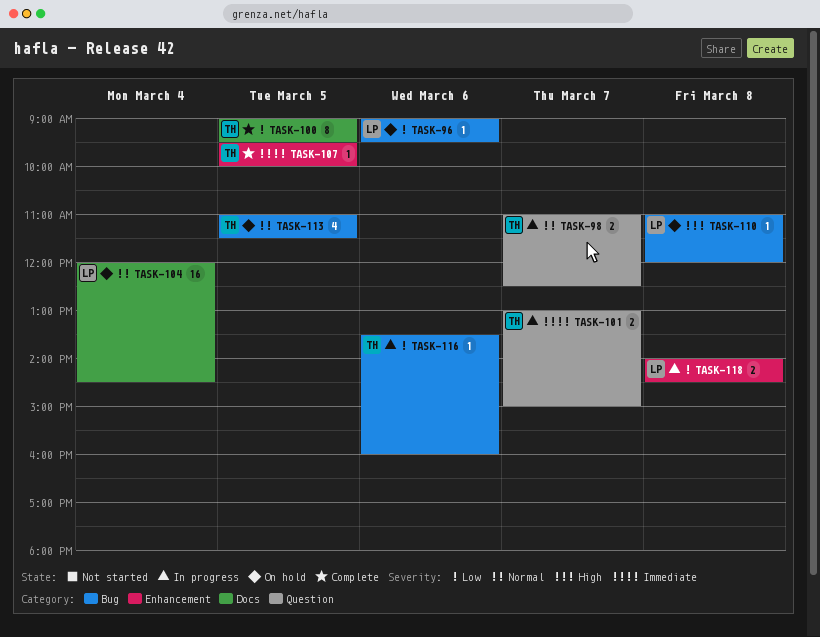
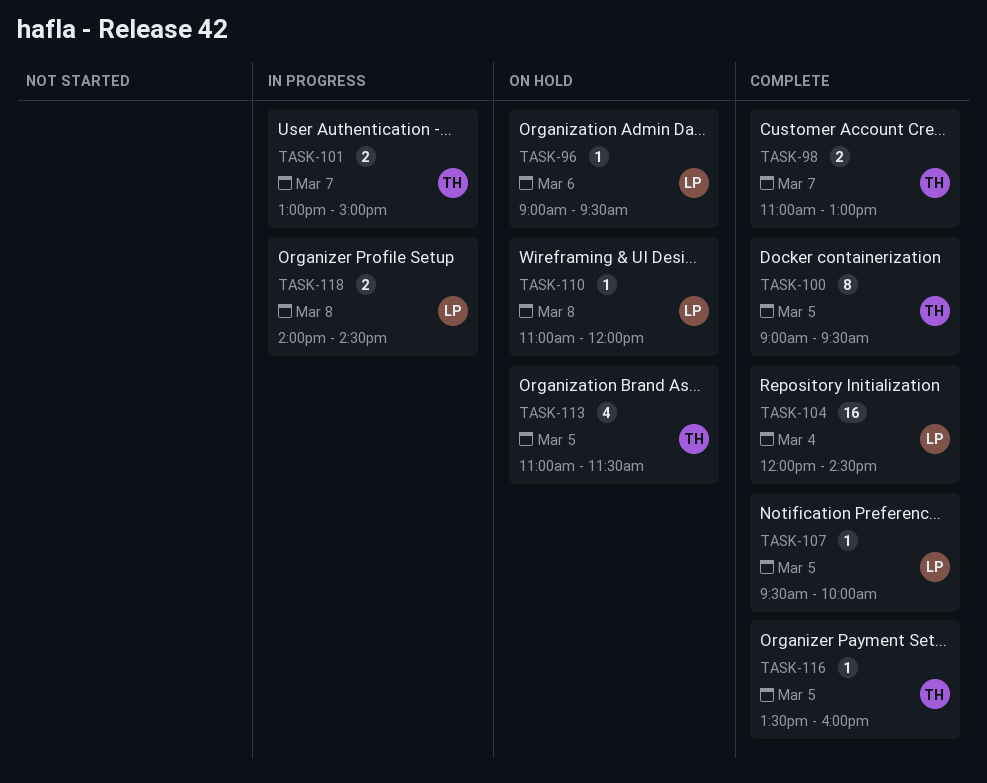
TASK-98, status: In progress -> Complete
TASK-98, ends: 12:30 -> 13:00
TASK-104, status: On hold -> Complete
TASK-107, owner: TH -> LP
TASK-116, status: In progress -> Complete
TASK-116, day: Mar 6 -> Mar 5

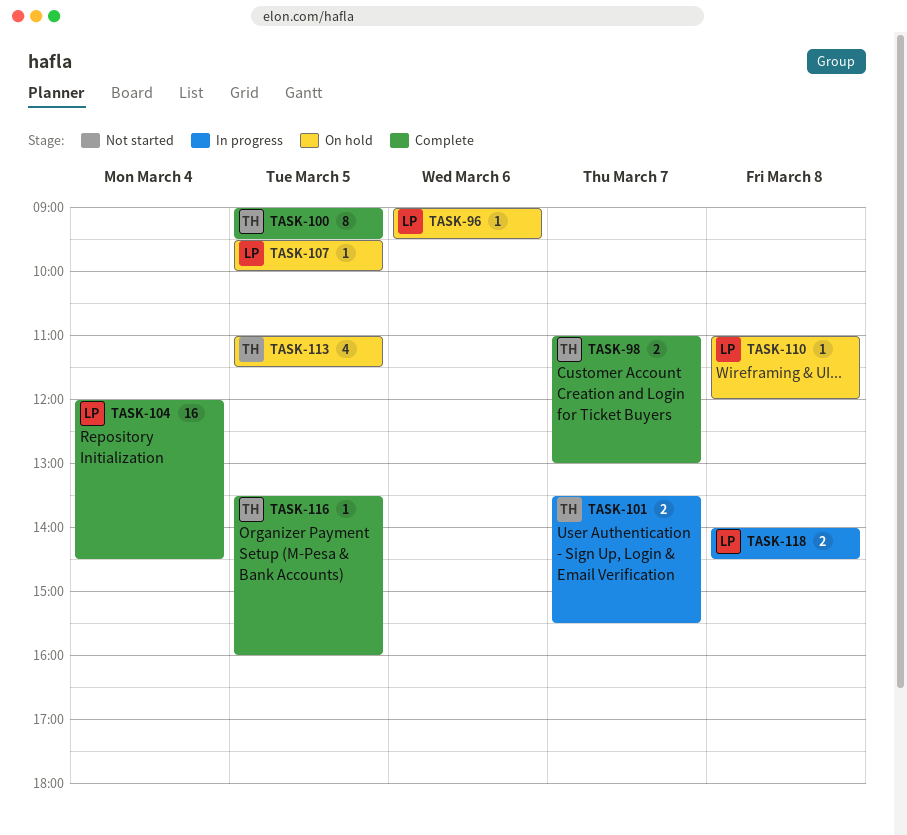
TASK-101, begins: 13:00 -> 13:30
TASK-101, ends: 15:00 -> 15:30
TASK-107, status: Complete -> On hold

